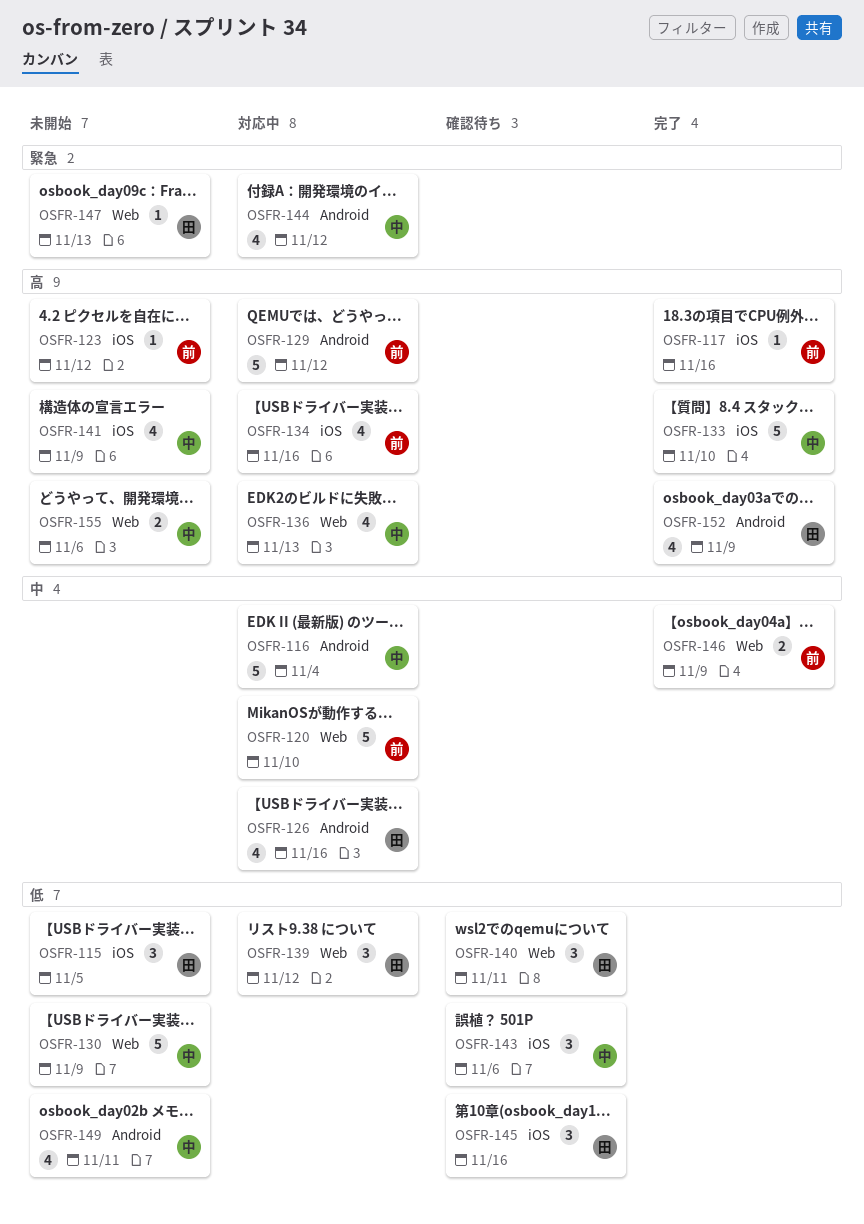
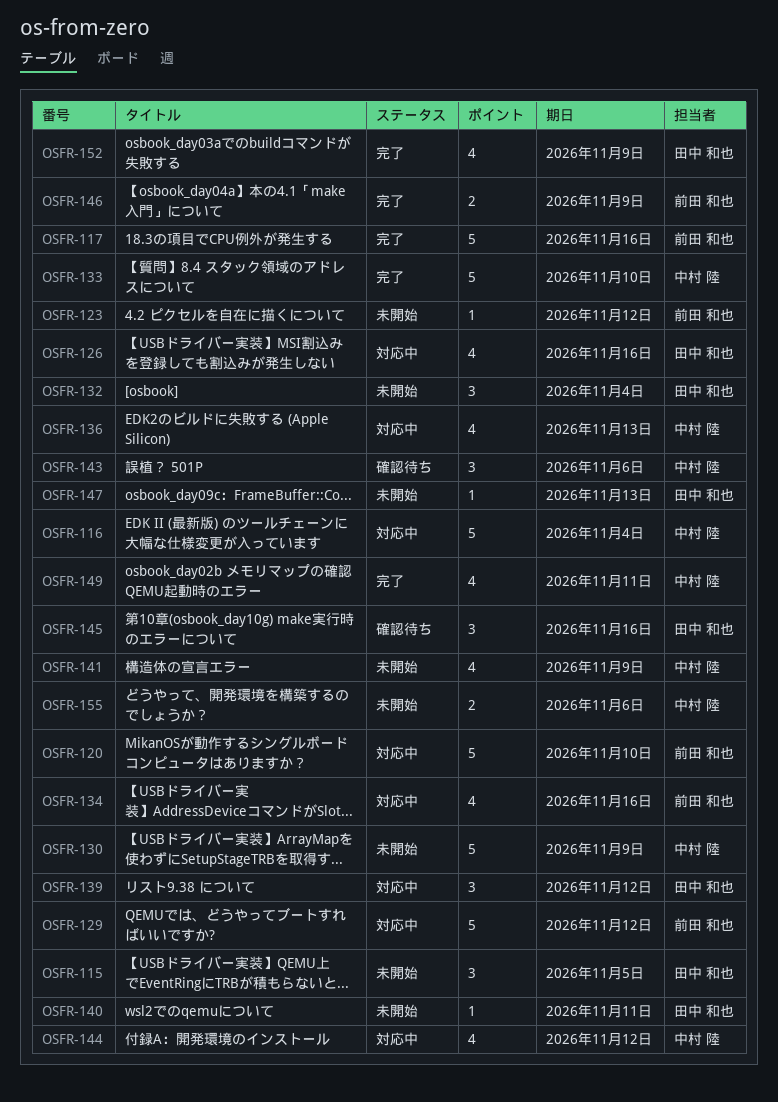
OSFR-117, estimate: 1 -> 5
OSFR-132: none -> present
OSFR-140, status: 確認待ち -> 未開始
OSFR-140, estimate: 3 -> 1
OSFR-149, status: 未開始 -> 完了

